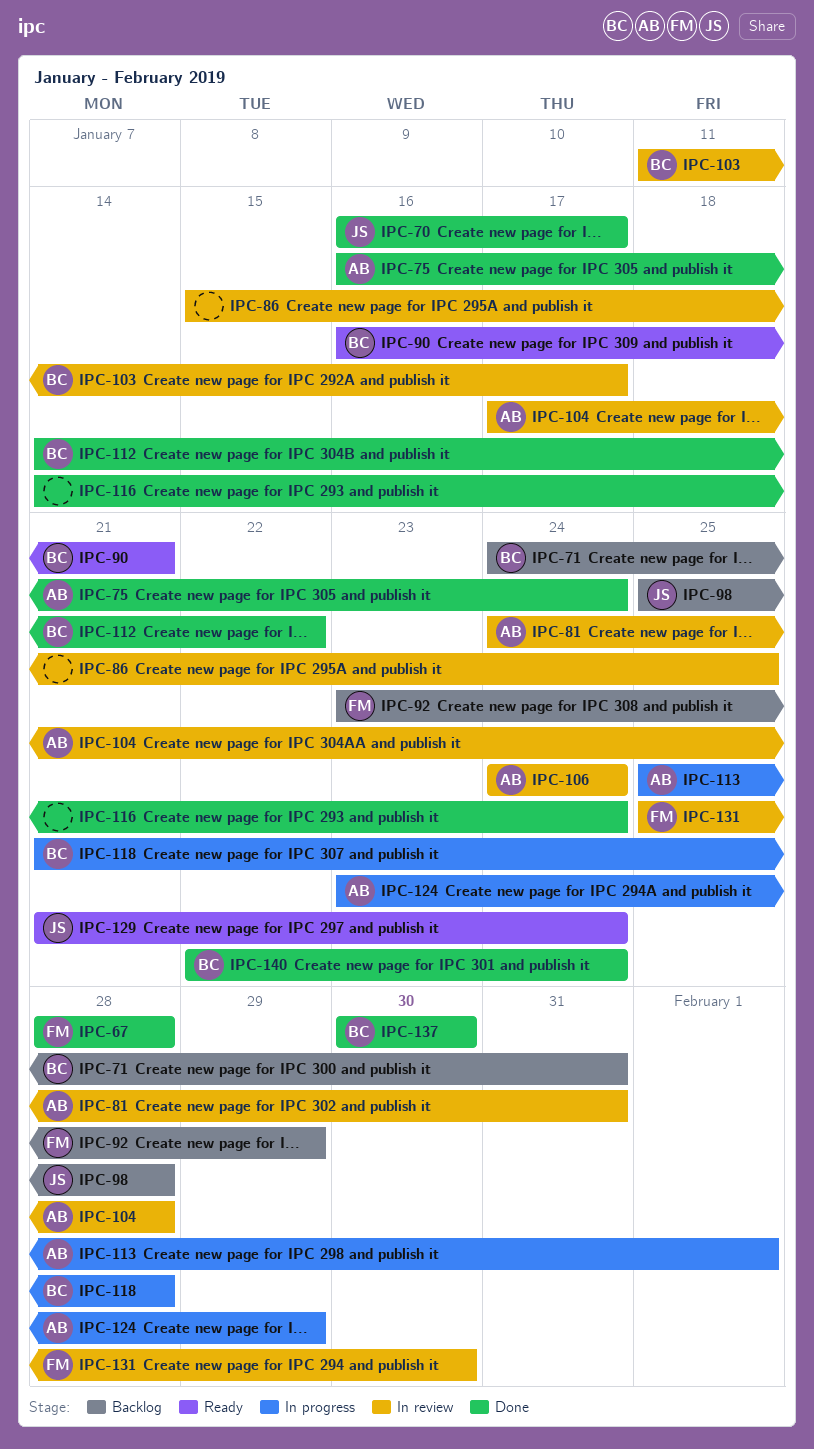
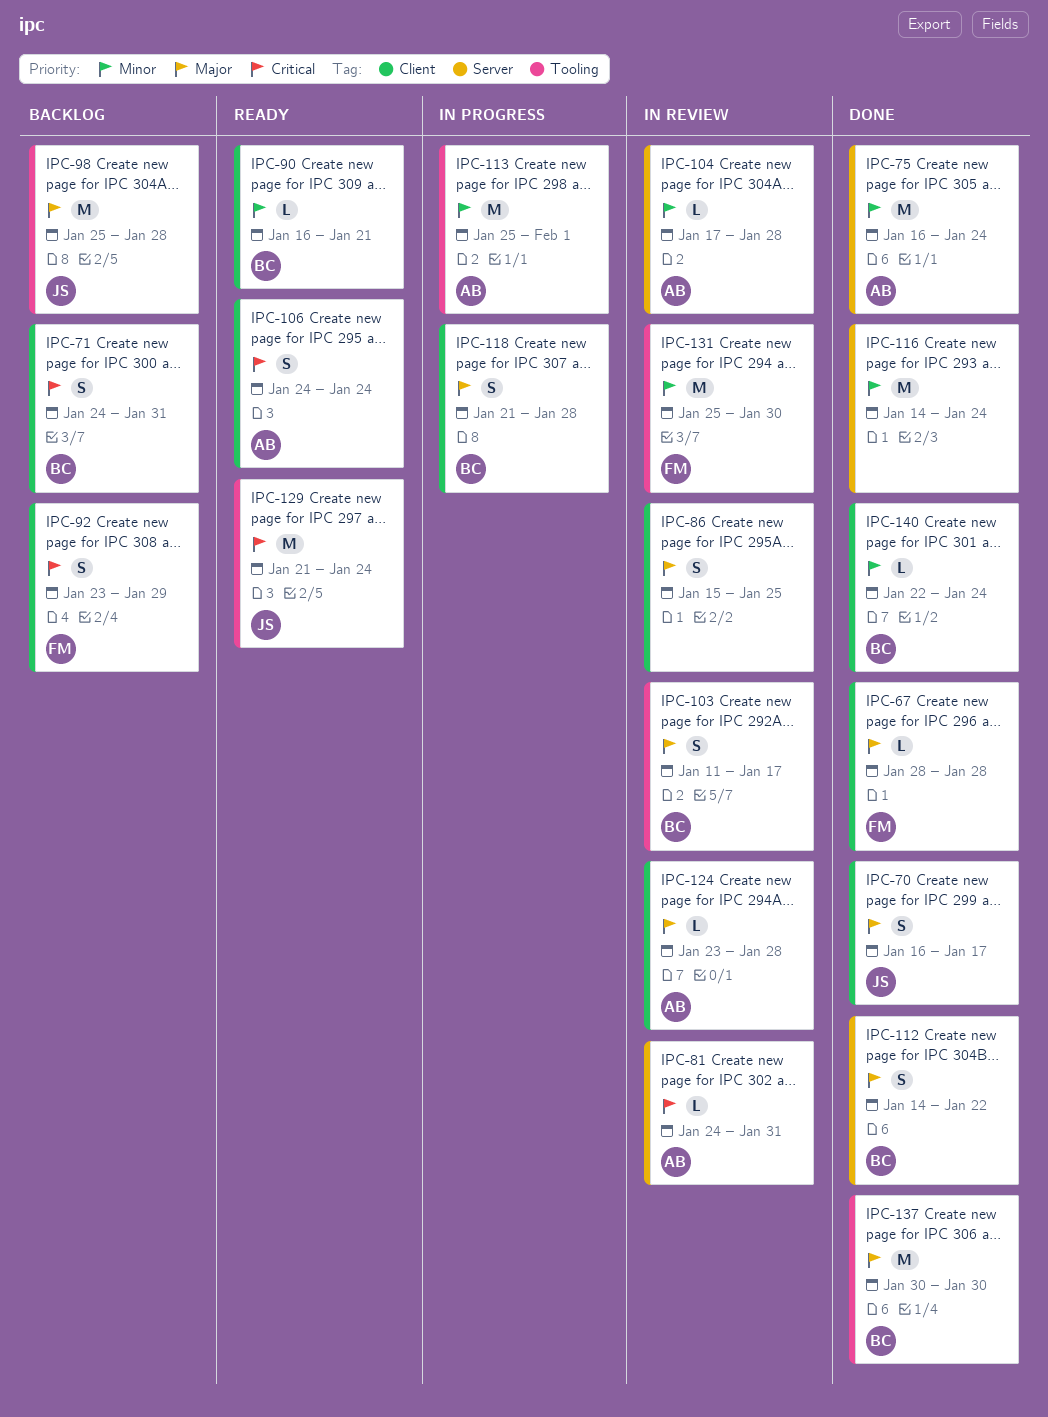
IPC-106, status: In review -> Ready
IPC-124, status: In progress -> In review
IPC-124, due: Jan 29 -> Jan 28

